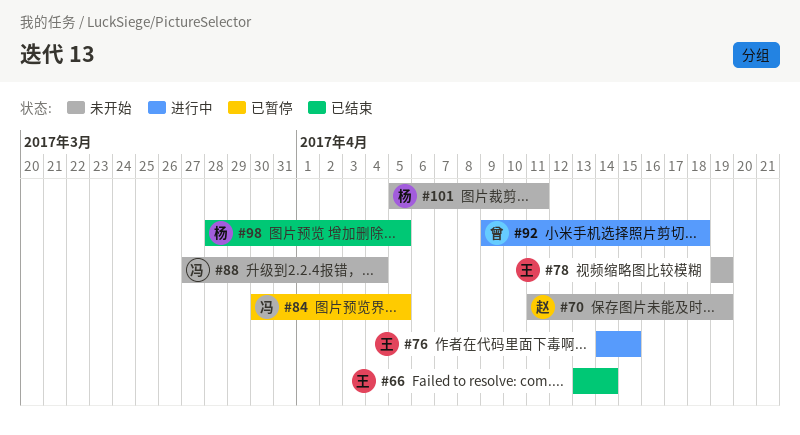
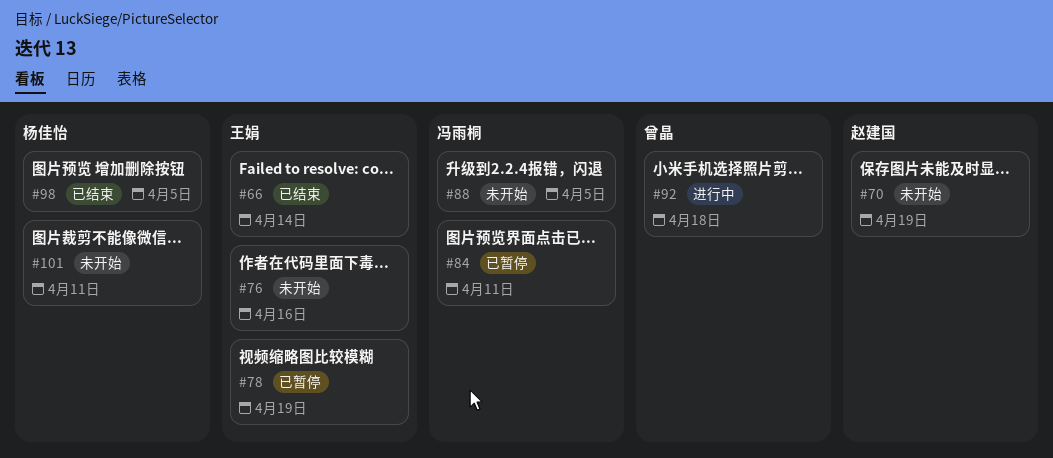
#76, status: 进行中 -> 未开始
#76, due: Apr 15 -> Apr 16
#78, status: 未开始 -> 已暂停
#84, due: Apr 5 -> Apr 11
#88, due: Apr 4 -> Apr 5

